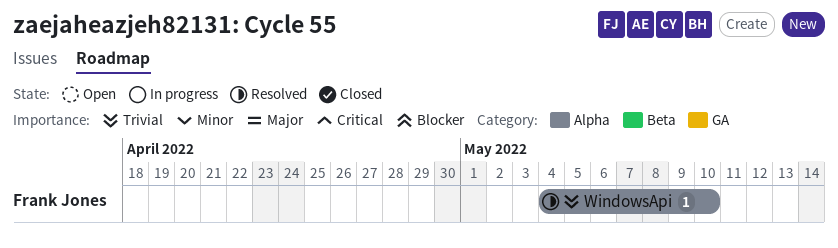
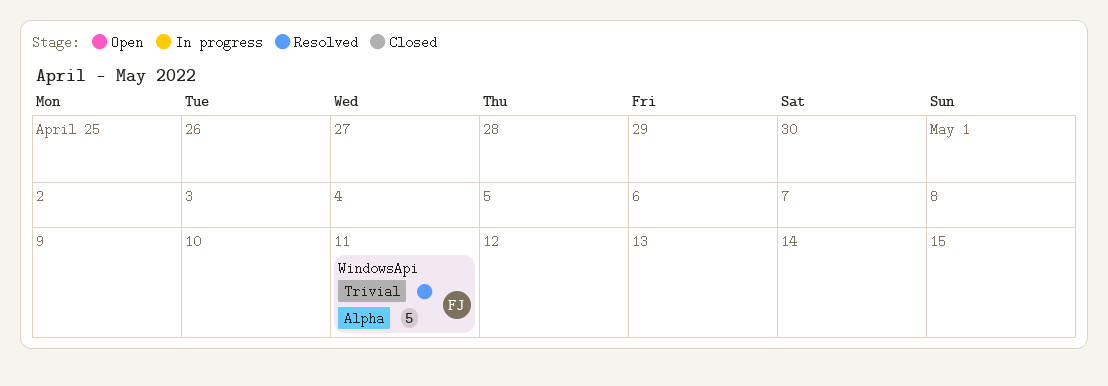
WindowsApi, estimate: 1 -> 5
WindowsApi, due: May 10 -> May 11

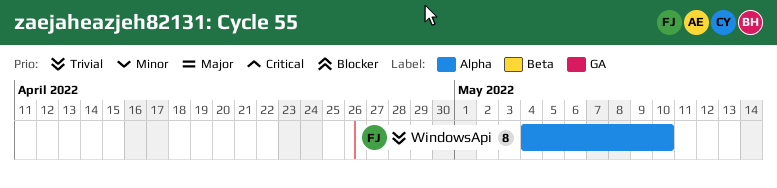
WindowsApi, estimate: 5 -> 8
WindowsApi, due: May 11 -> May 10

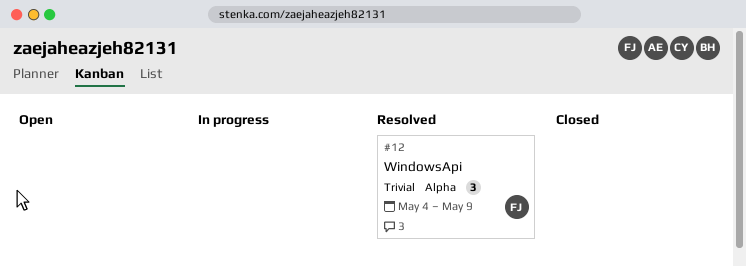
WindowsApi, estimate: 8 -> 3
WindowsApi, due: May 10 -> May 9

